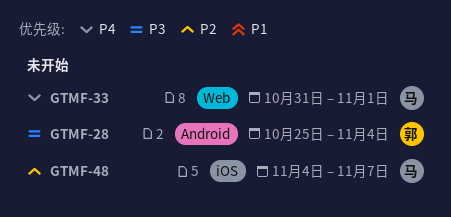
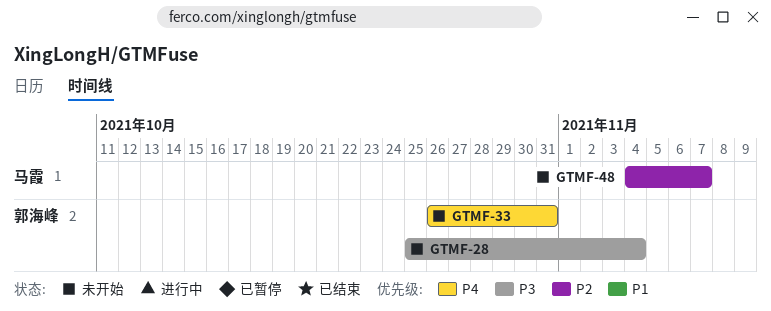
GTMF-33, owner: 马霞 -> 郭海峰
GTMF-33, start: Oct 31 -> Oct 26
GTMF-33, due: Nov 1 -> Oct 31

